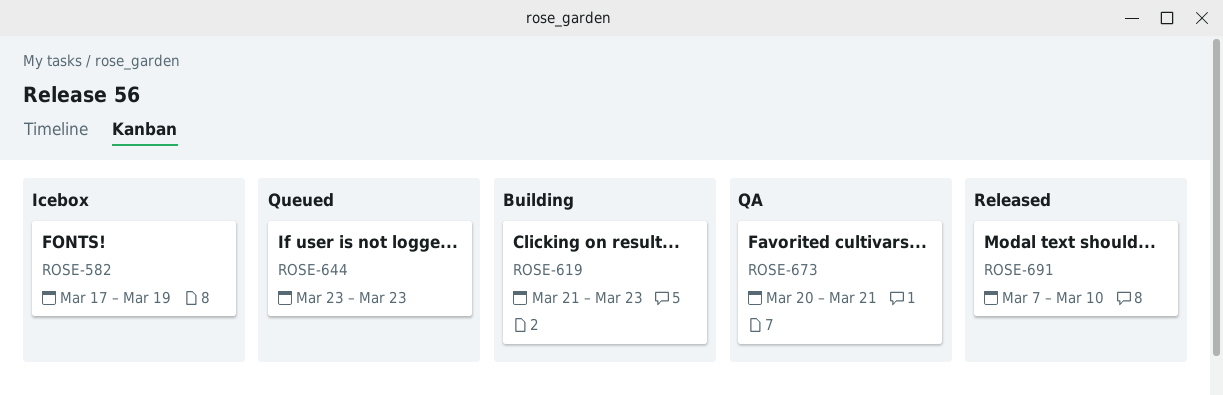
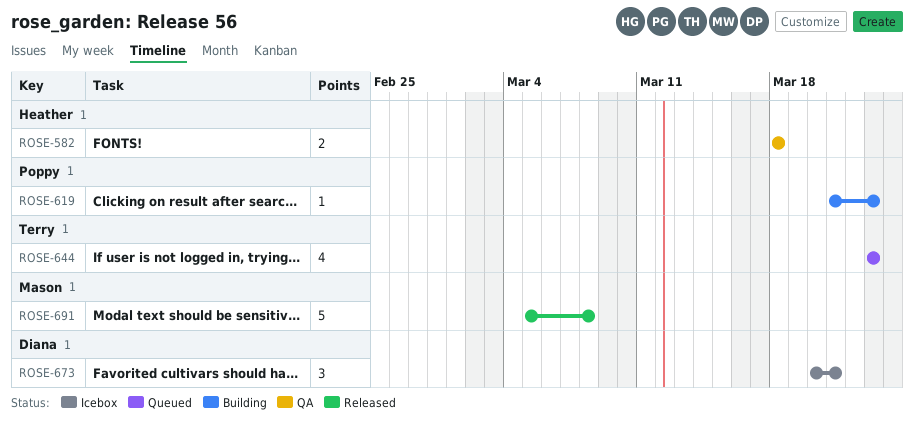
ROSE-582, status: Icebox -> QA
ROSE-582, start: Mar 17 -> Mar 18
ROSE-582, due: Mar 19 -> Mar 18
ROSE-673, status: QA -> Icebox
ROSE-691, start: Mar 7 -> Mar 5
ROSE-691, due: Mar 10 -> Mar 8

